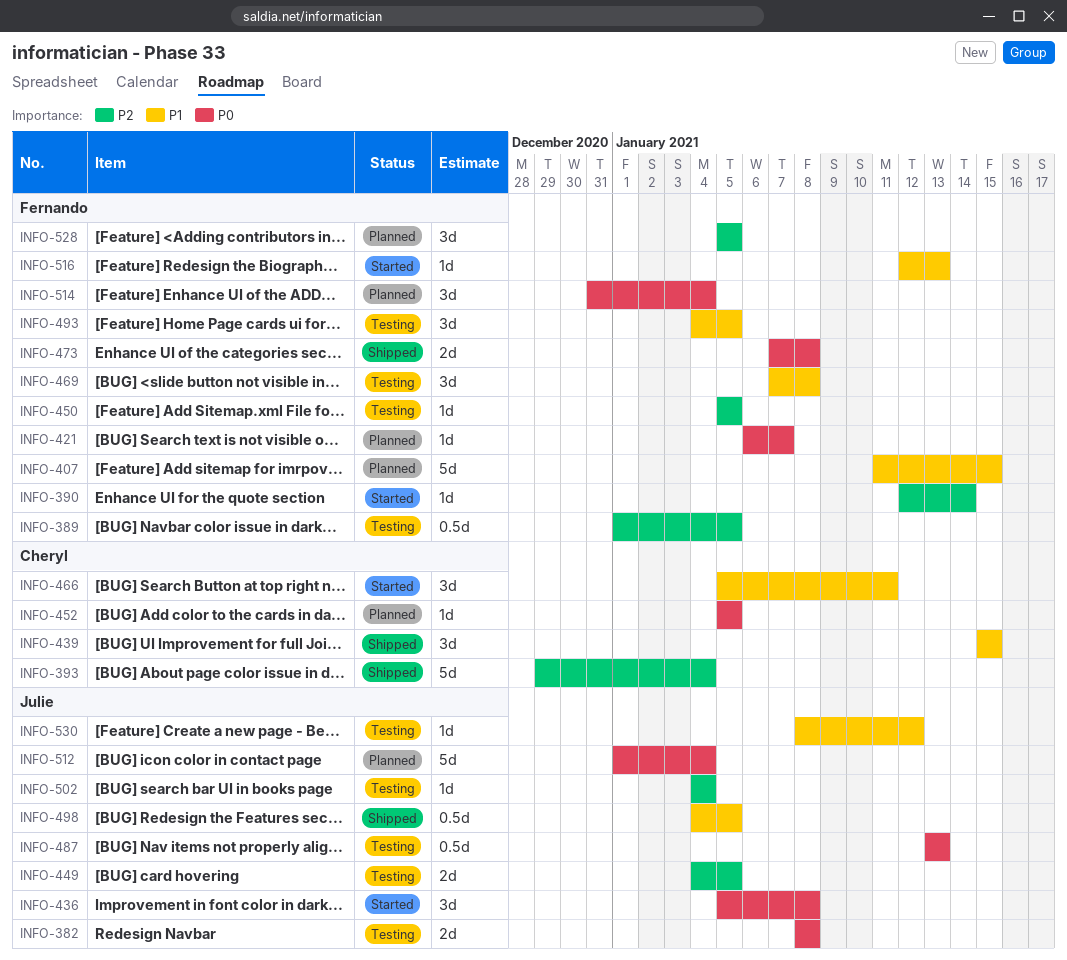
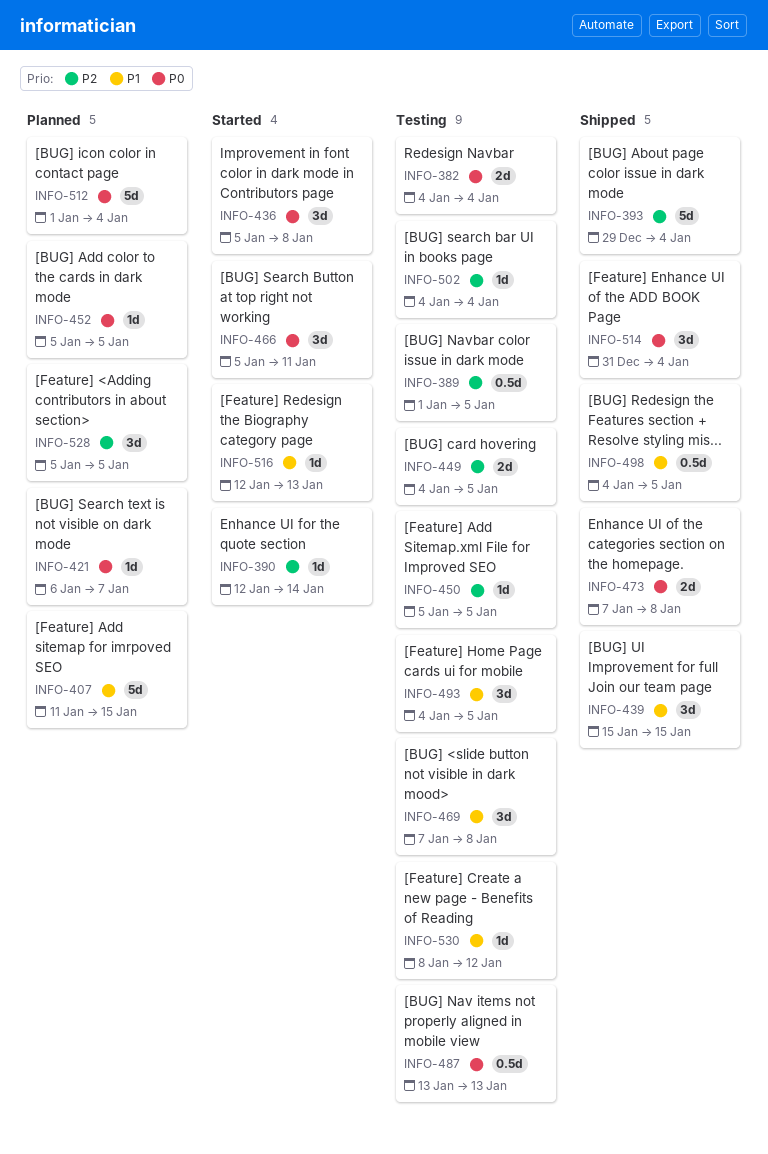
INFO-382, start: Jan 8 -> Jan 4
INFO-382, due: Jan 8 -> Jan 4
INFO-466, priority: P1 -> P0
INFO-514, status: Planned -> Shipped

